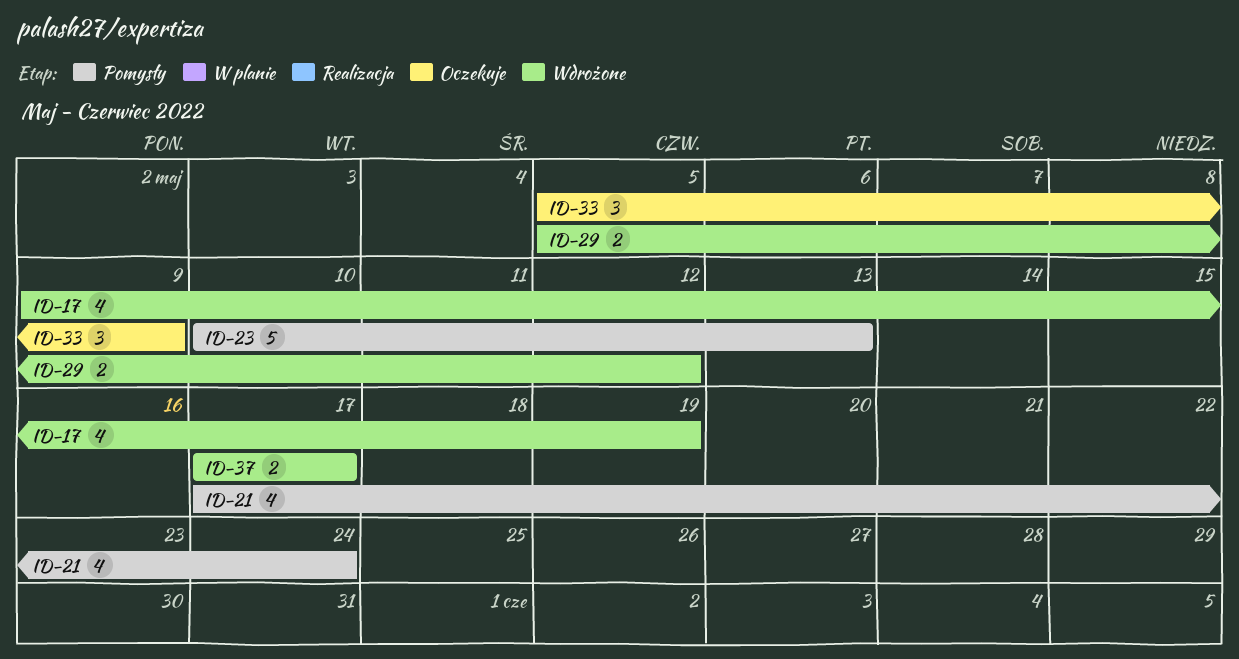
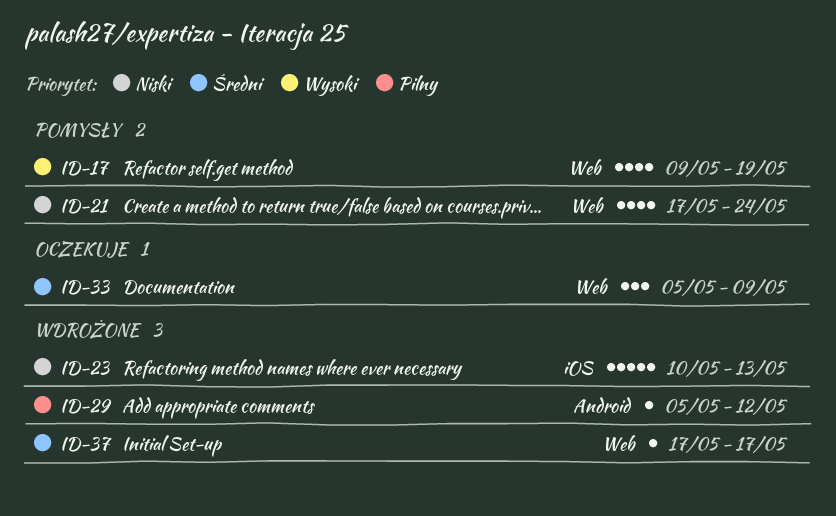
ID-17, status: Wdrożone -> Pomysły
ID-23, status: Pomysły -> Wdrożone
ID-29, estimate: 2 -> 1
ID-37, estimate: 2 -> 1

